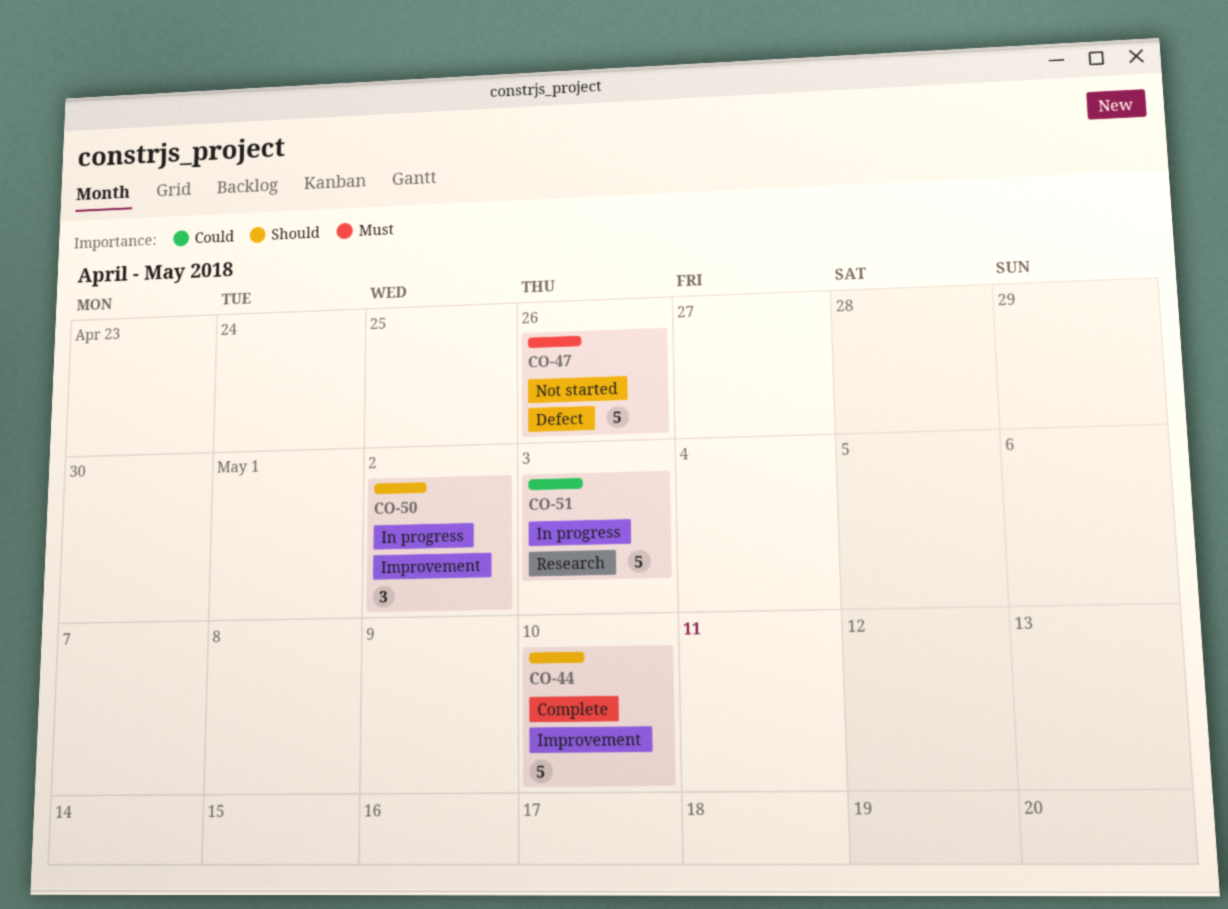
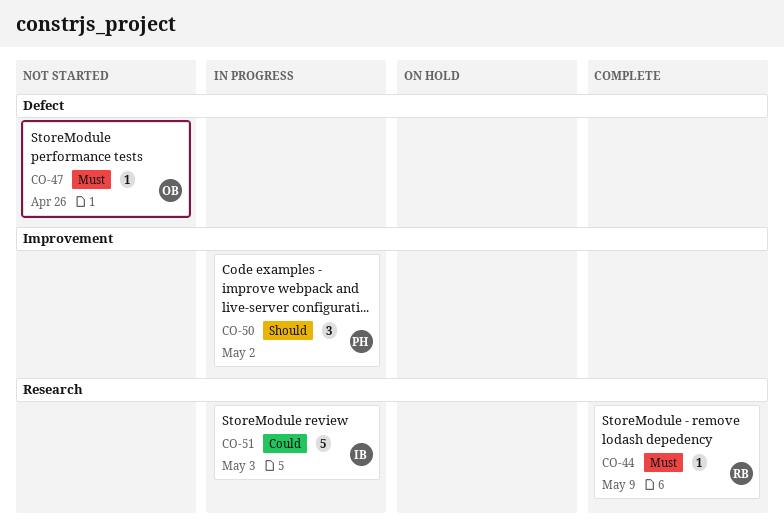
CO-44, priority: Should -> Must
CO-44, label: Improvement -> Research
CO-44, estimate: 5 -> 1
CO-44, due: May 10 -> May 9
CO-47, estimate: 5 -> 1

